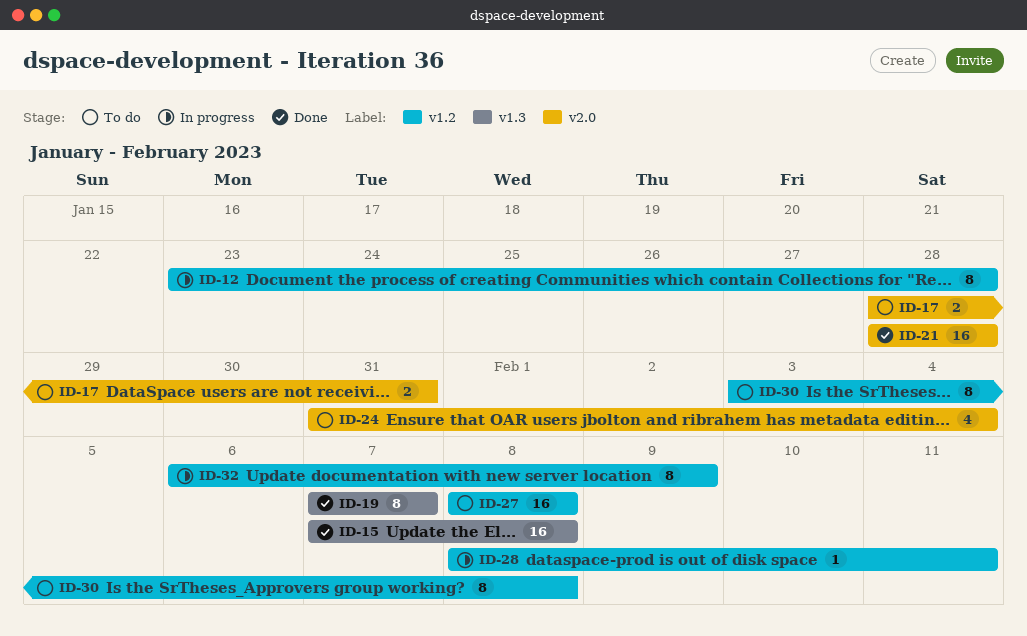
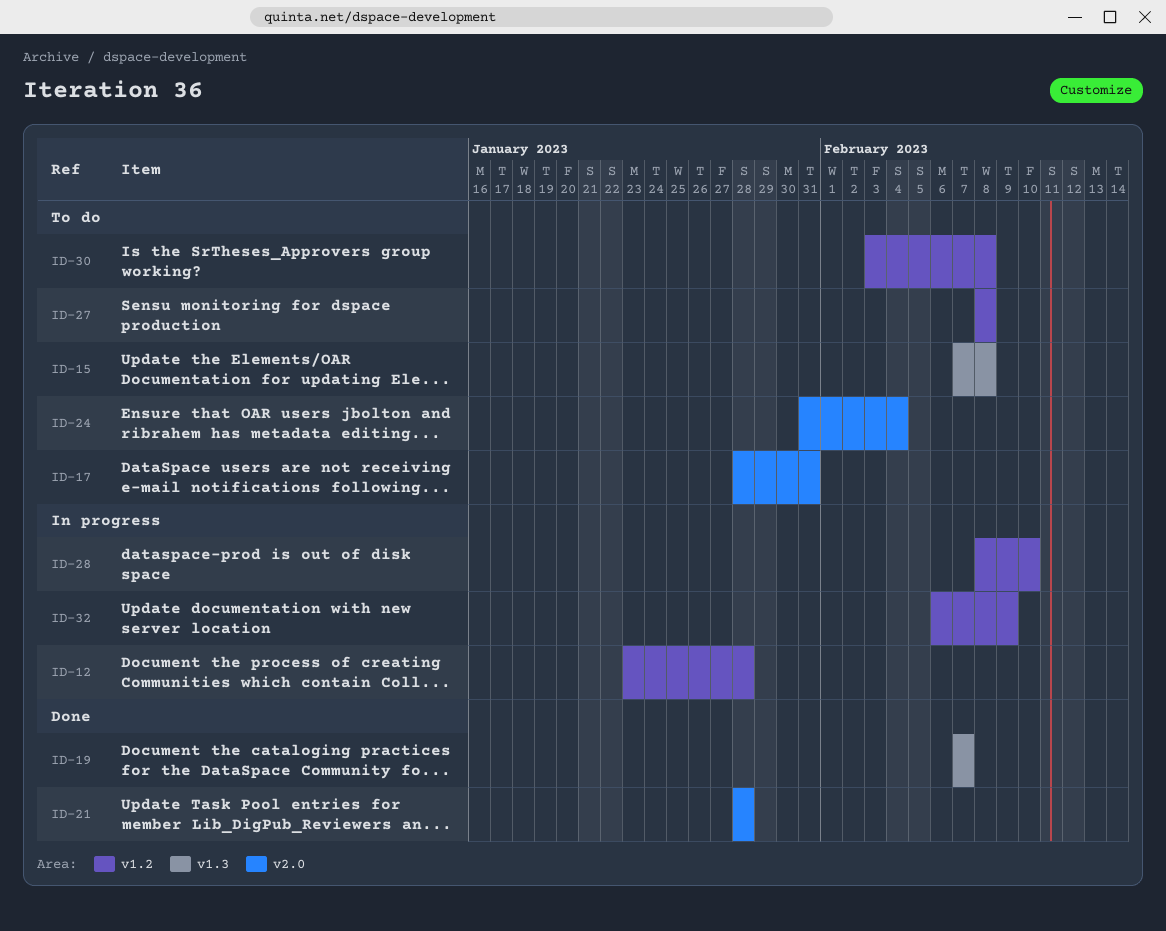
ID-15, status: Done -> To do
ID-28, due: Feb 11 -> Feb 10

